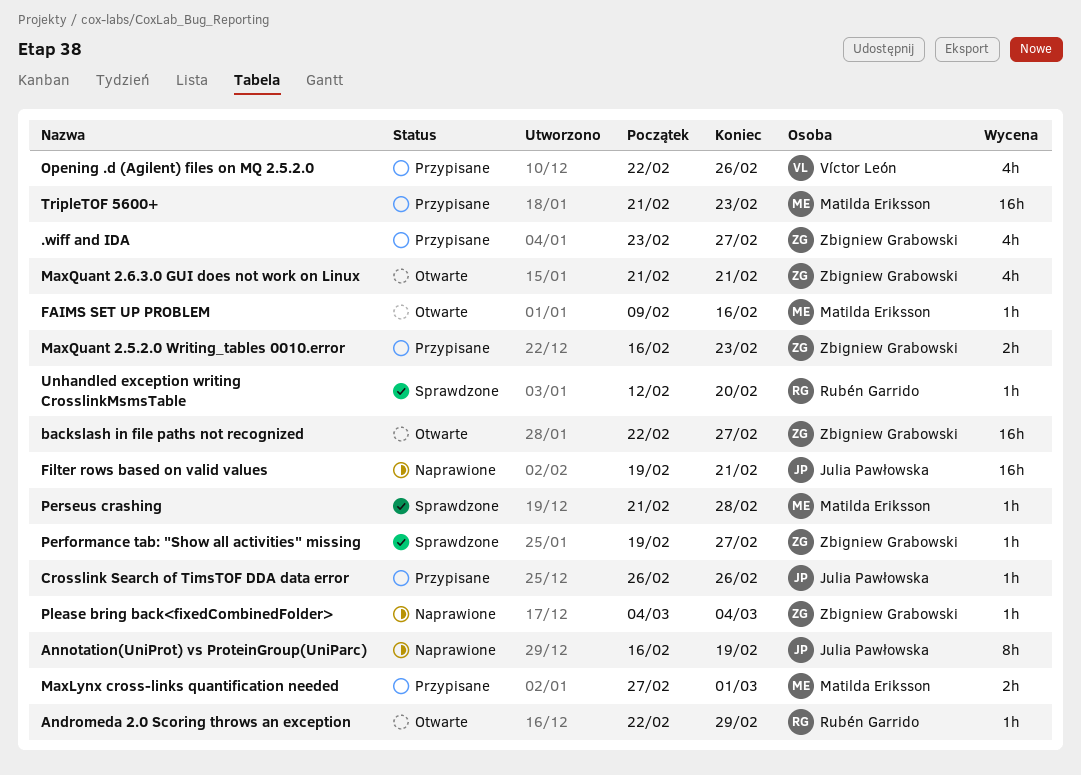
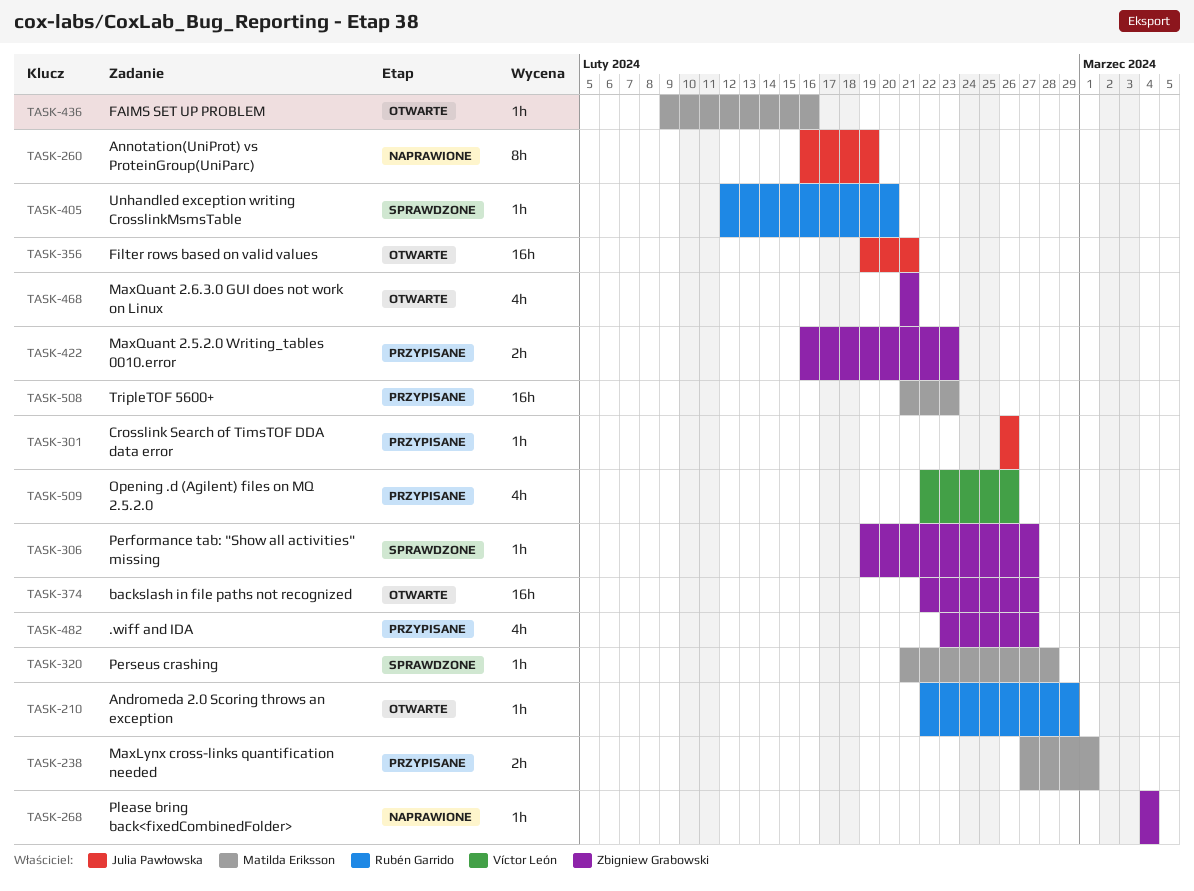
Filter rows based on valid values, status: Naprawione -> Otwarte

